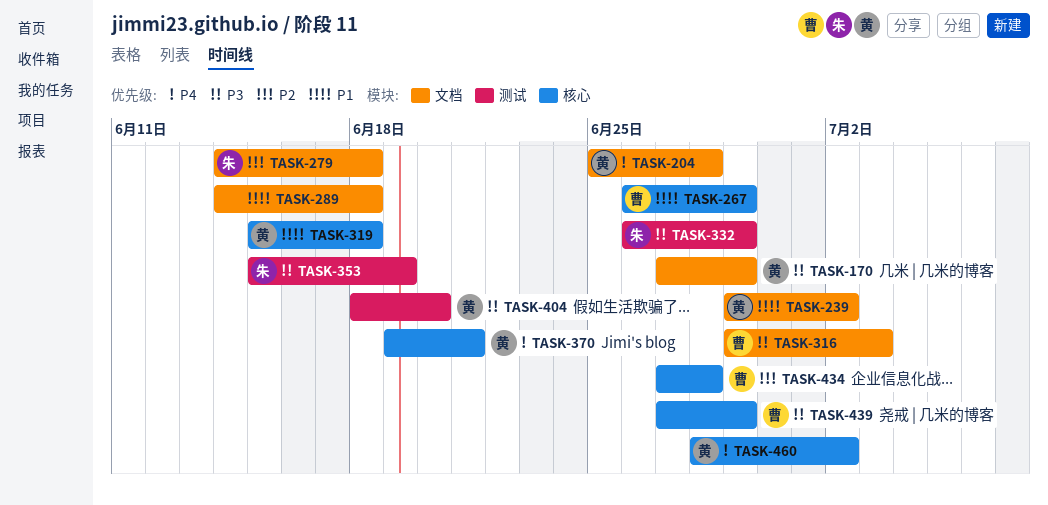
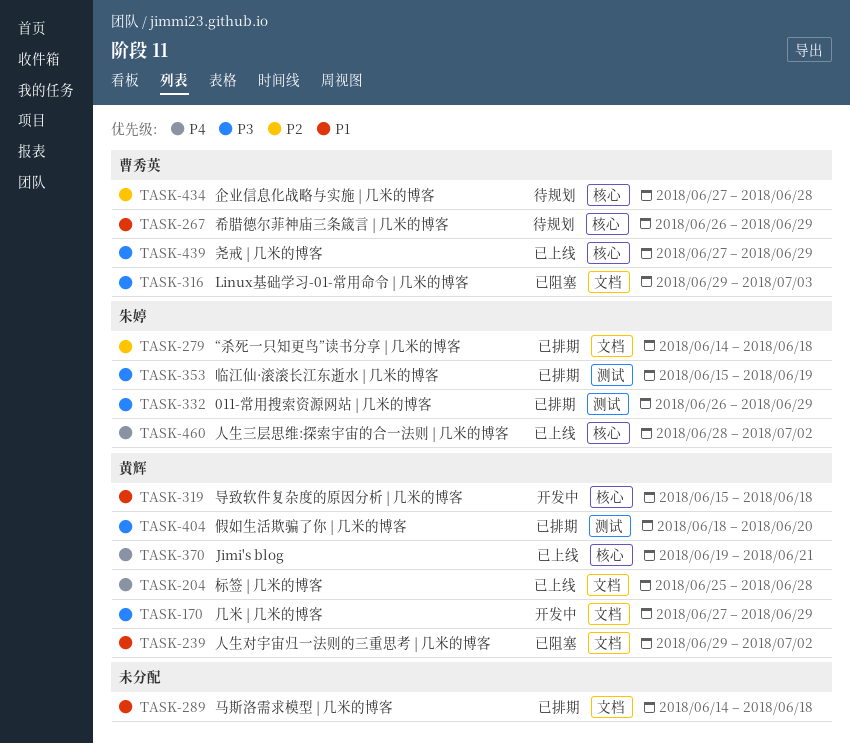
TASK-460, owner: 黄辉 -> 朱婷

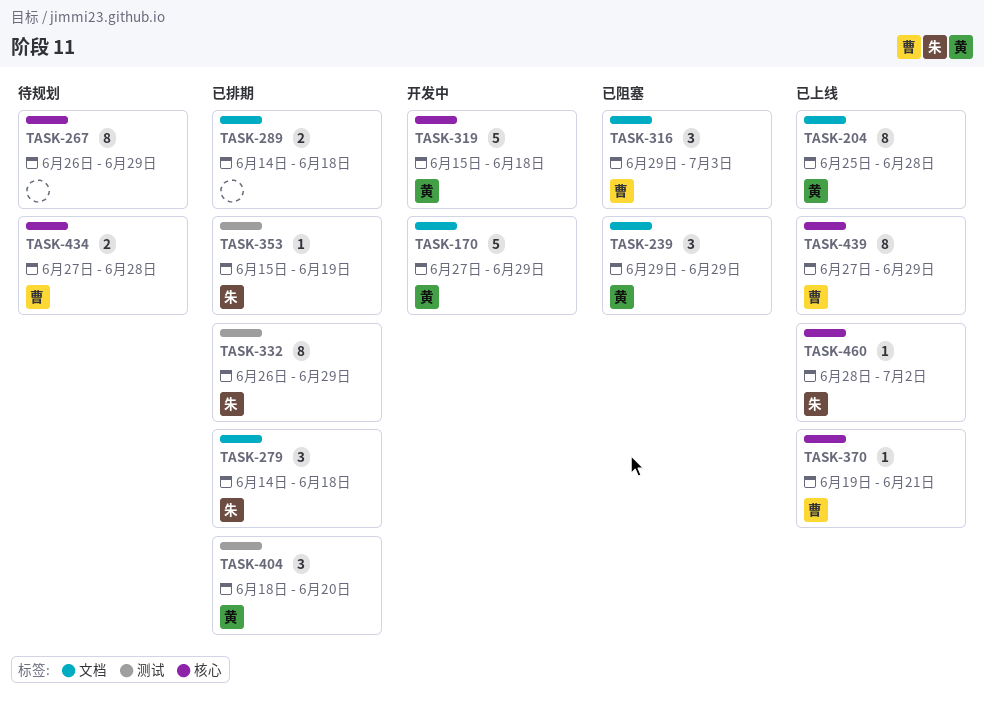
TASK-239, due: Jul 2 -> Jun 29
TASK-267, owner: 曹秀英 -> none
TASK-370, owner: 黄辉 -> 曹秀英

